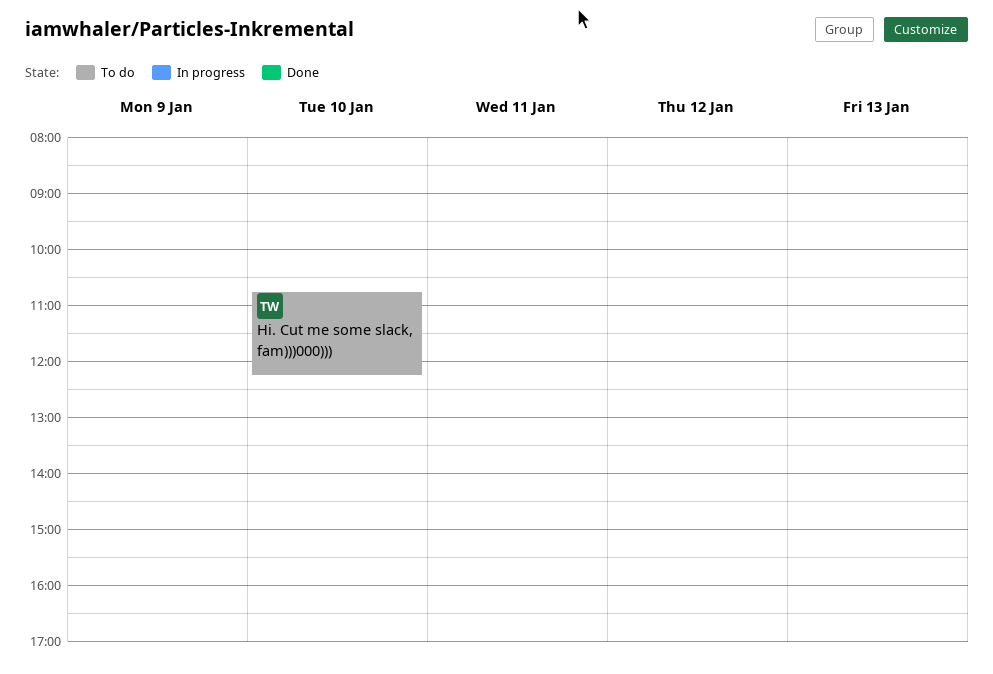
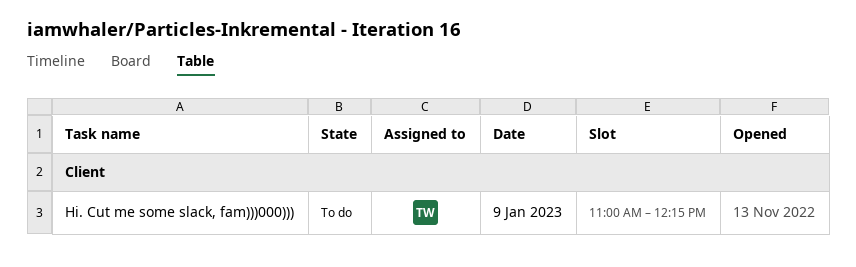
Hi. Cut me some slack, fam)))000))), day: Jan 10 -> Jan 9
Hi. Cut me some slack, fam)))000))), begins: 10:45 -> 11:00

